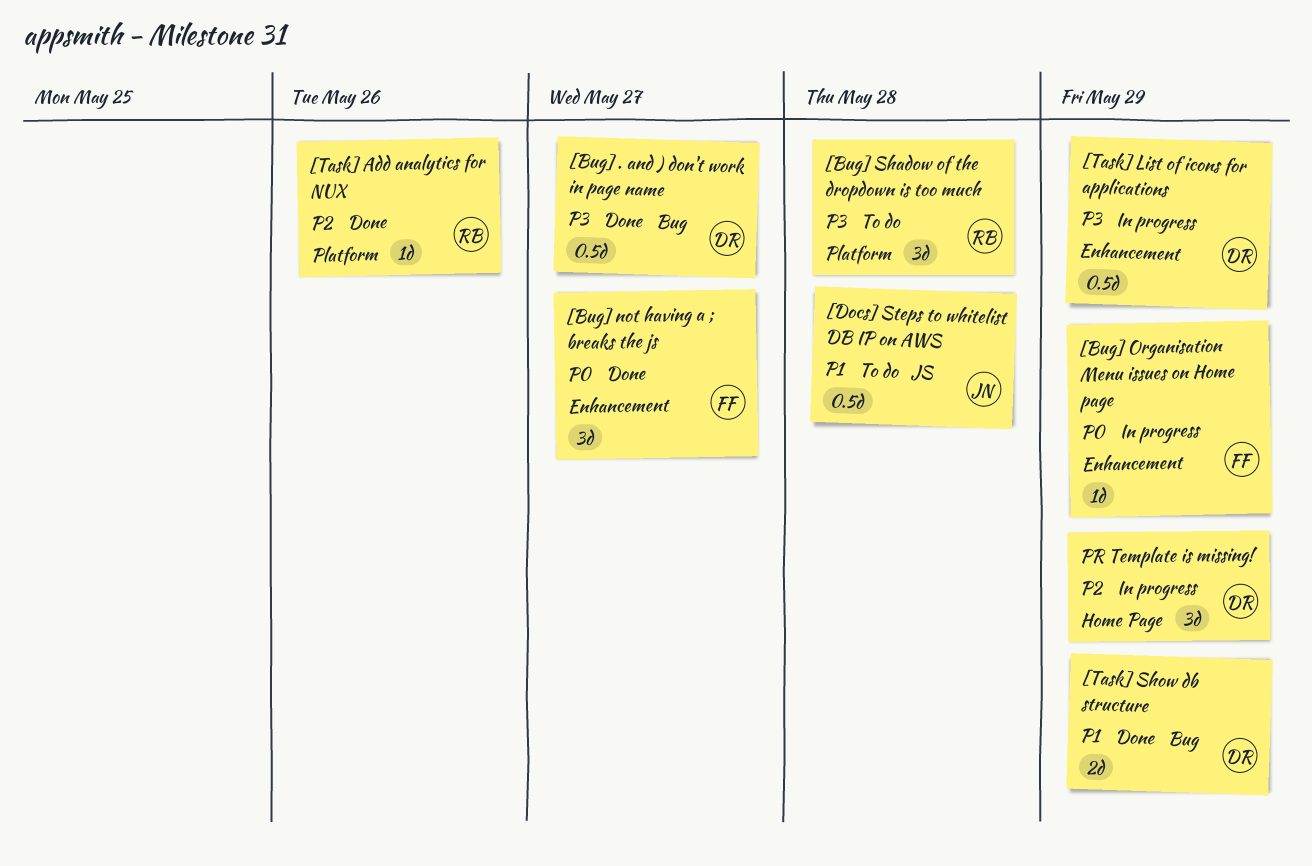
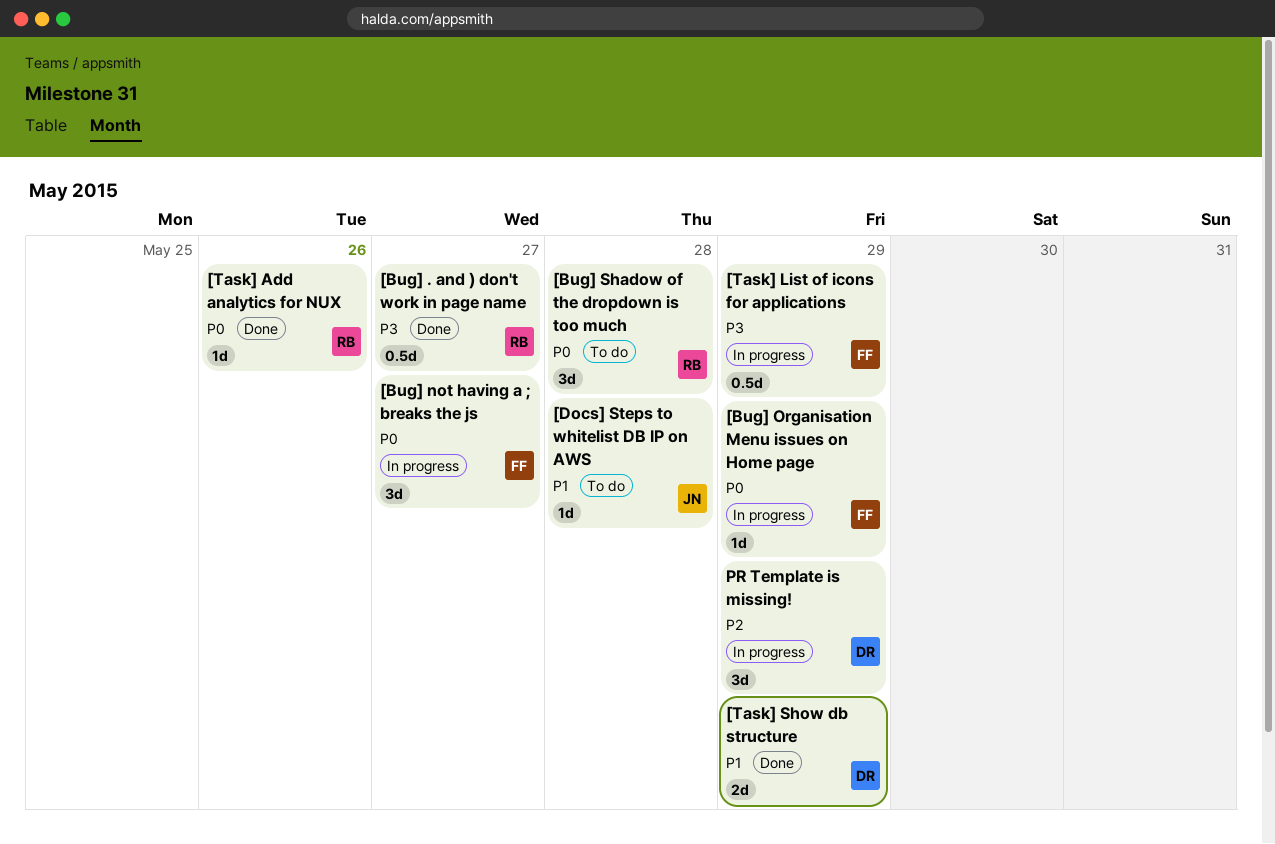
[Bug] . and ) don't work in page name, owner: DR -> RB
[Bug] not having a ; breaks the js, status: Done -> In progress
[Bug] Shadow of the dropdown is too much, priority: P3 -> P0
[Docs] Steps to whitelist DB IP on AWS, estimate: 0.5d -> 1d
[Task] Add analytics for NUX, priority: P2 -> P0
[Task] List of icons for applications, owner: DR -> FF

